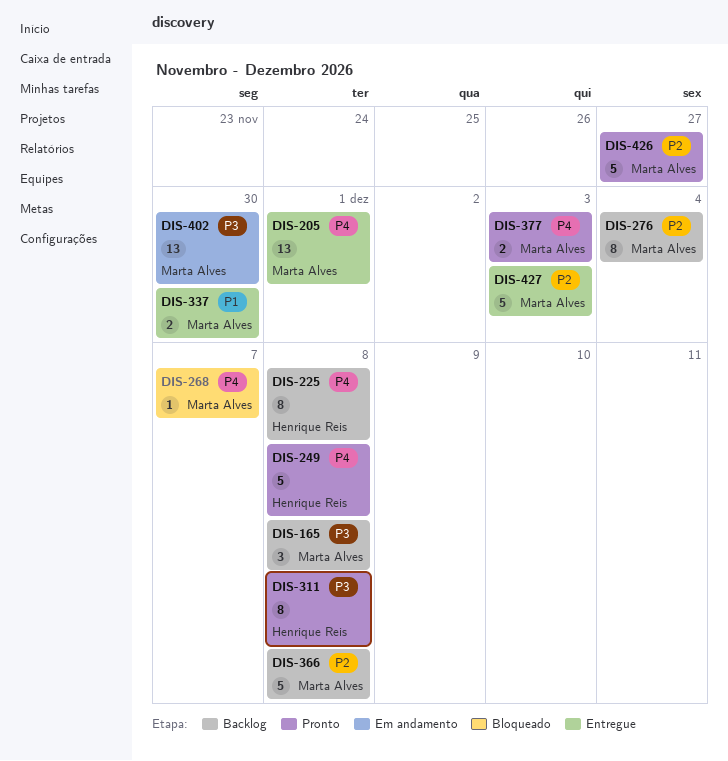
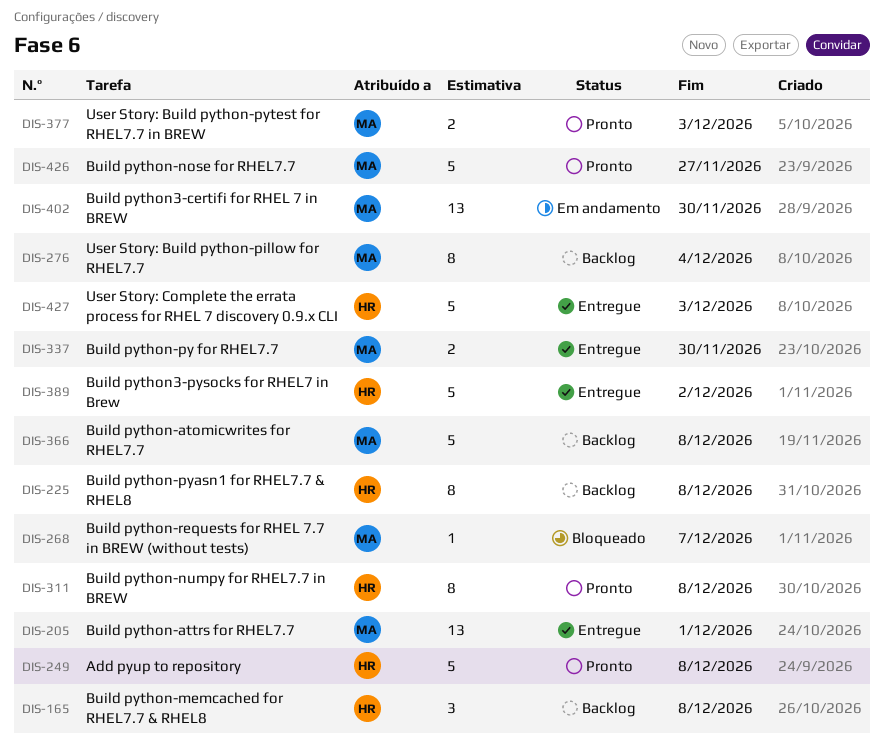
DIS-165, owner: Marta Alves -> Henrique Reis
DIS-389: none -> present
DIS-427, owner: Marta Alves -> Henrique Reis

